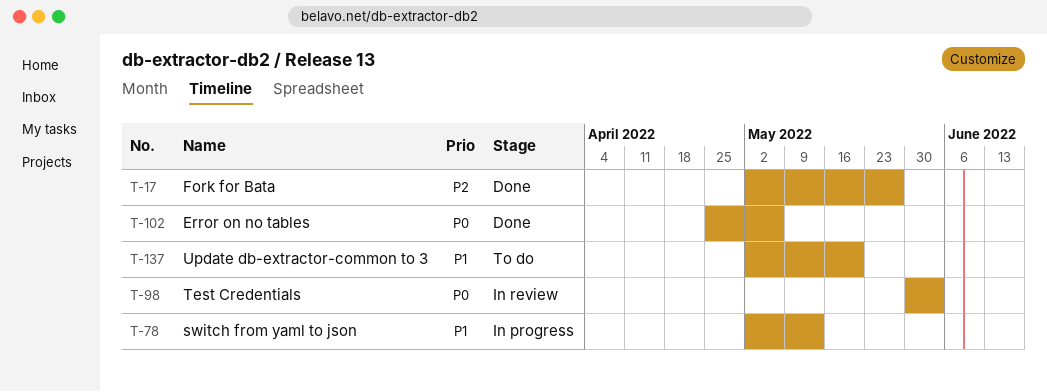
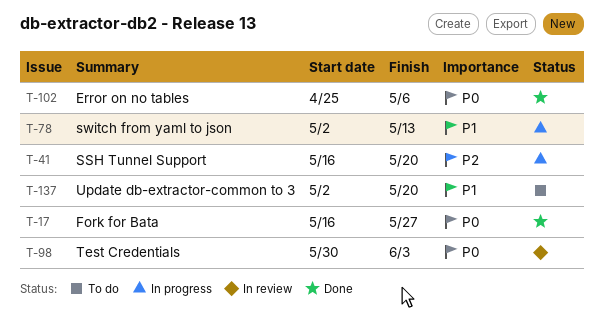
T-17, priority: P2 -> P0
T-17, start: May 2 -> May 16
T-41: none -> present

